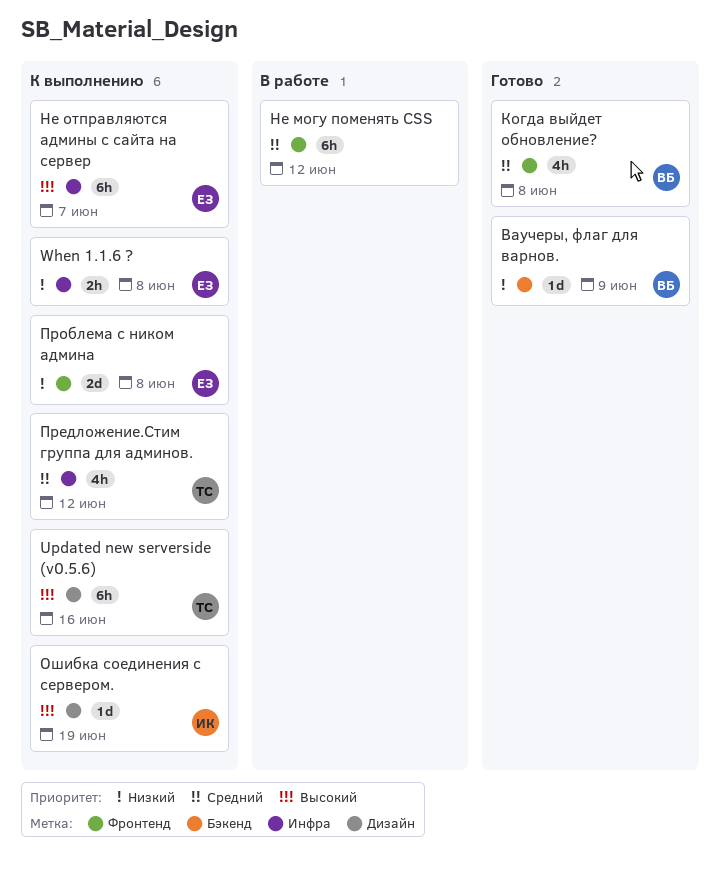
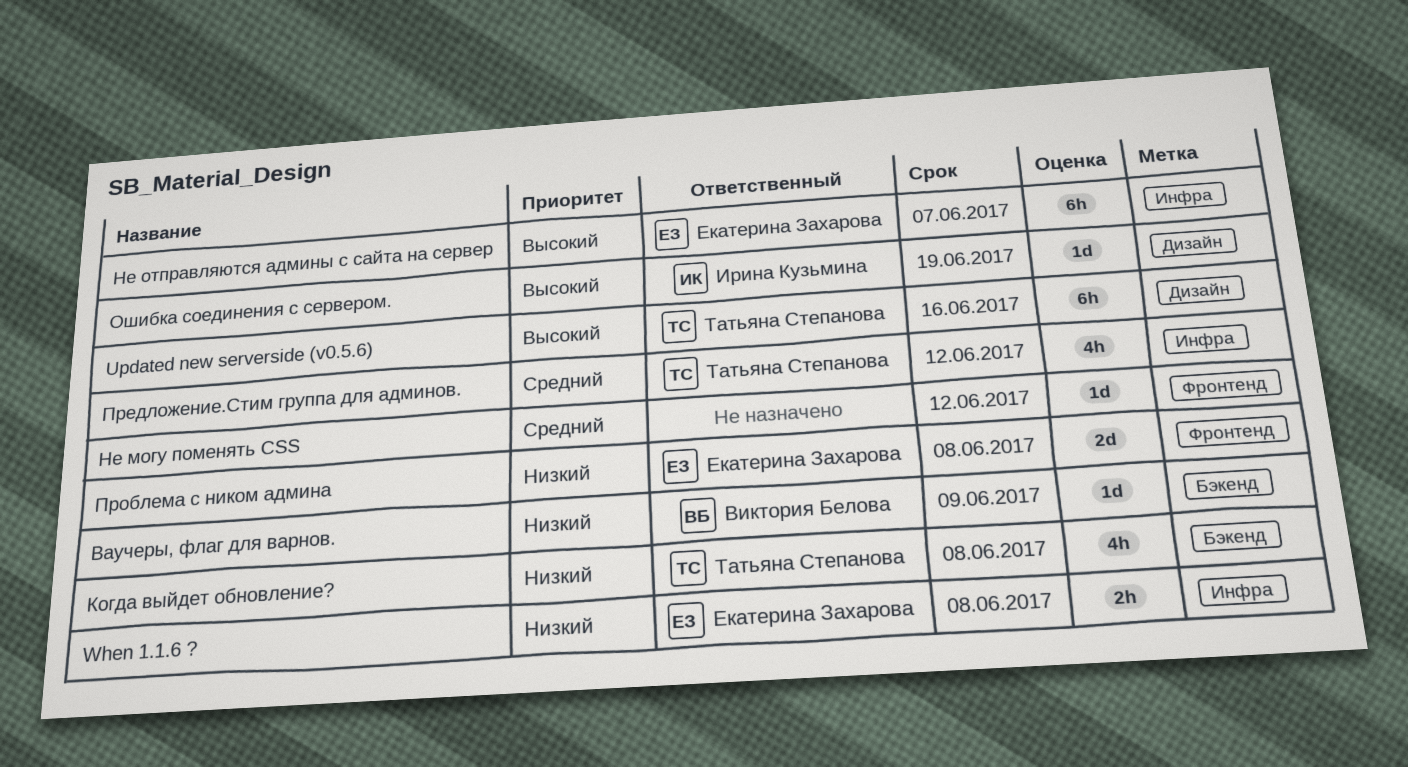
Когда выйдет обновление?, owner: Виктория Белова -> Татьяна Степанова
Когда выйдет обновление?, priority: Средний -> Низкий
Когда выйдет обновление?, label: Фронтенд -> Бэкенд
Не могу поменять CSS, estimate: 6h -> 1d

